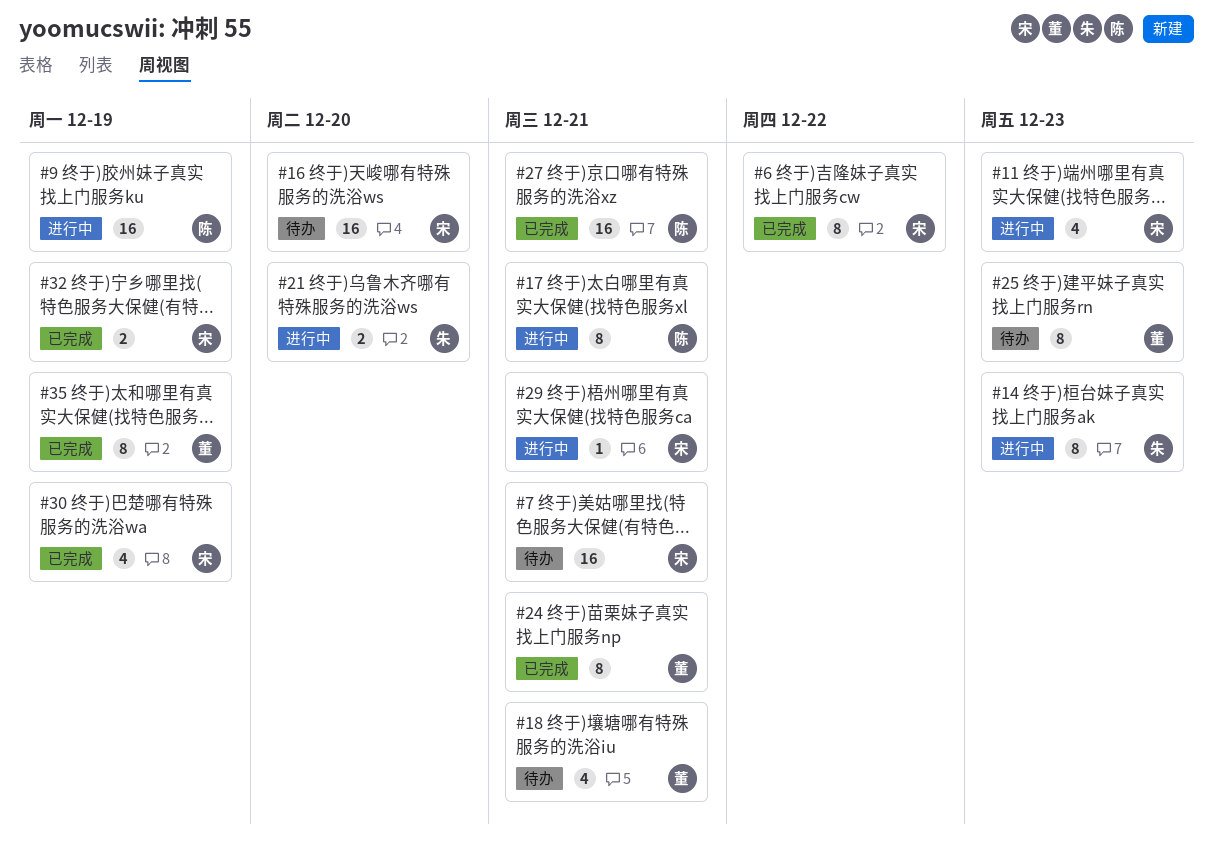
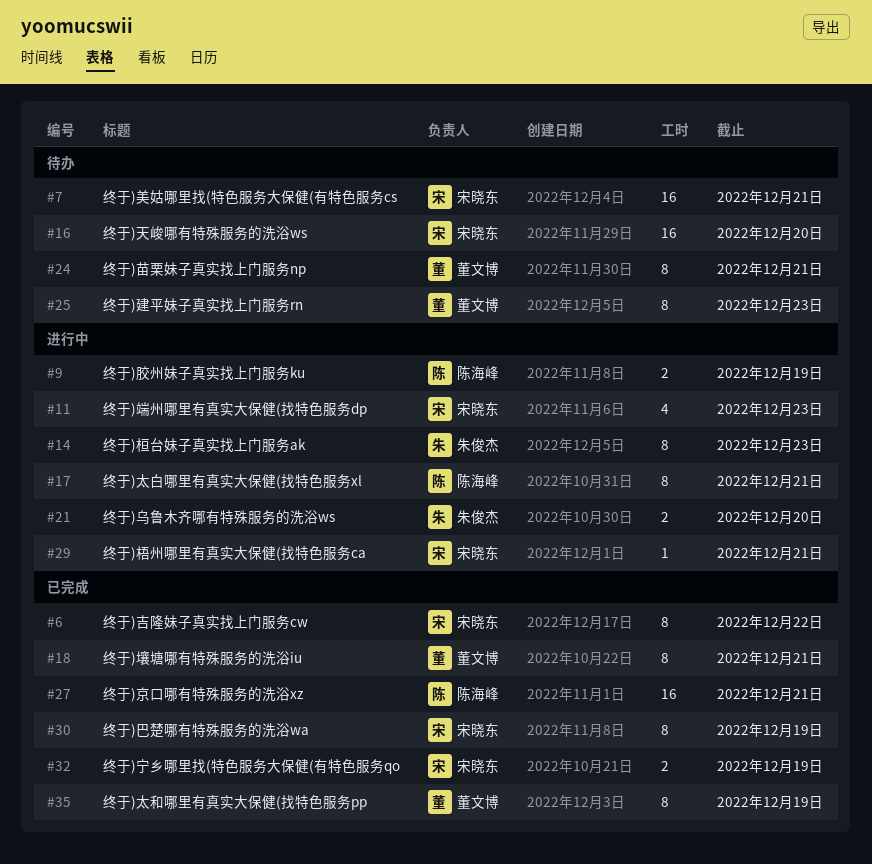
#9, estimate: 16 -> 2
#18, status: 待办 -> 已完成
#18, estimate: 4 -> 8
#24, status: 已完成 -> 待办
#30, estimate: 4 -> 8

